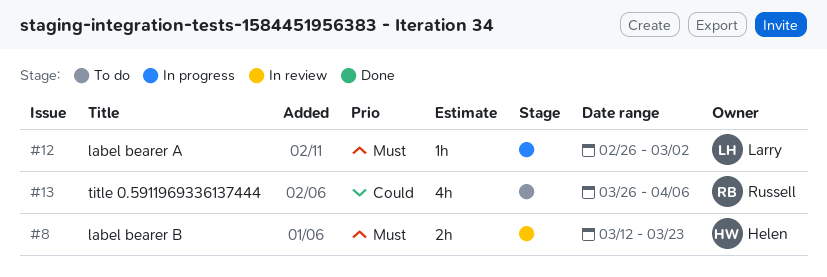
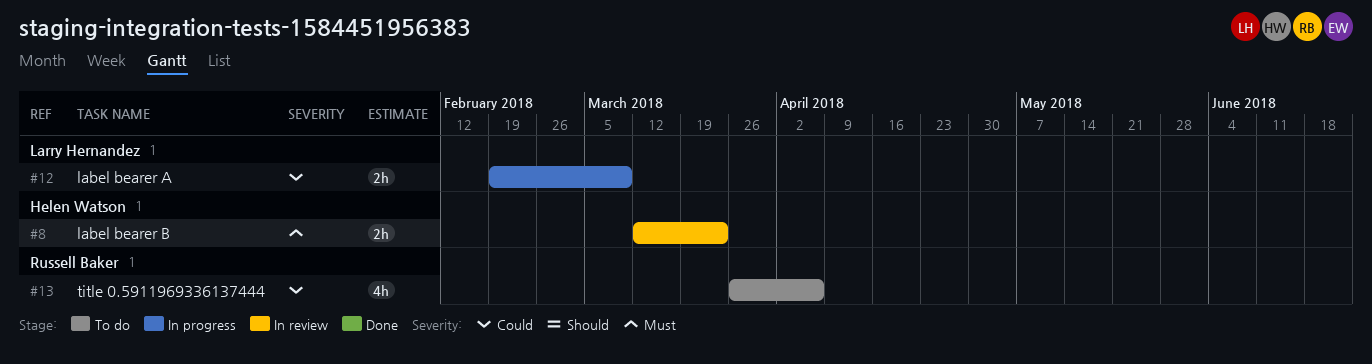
#12, priority: Must -> Could
#12, estimate: 1h -> 2h
#12, start: Feb 26 -> Feb 19
#12, due: Mar 2 -> Mar 9

